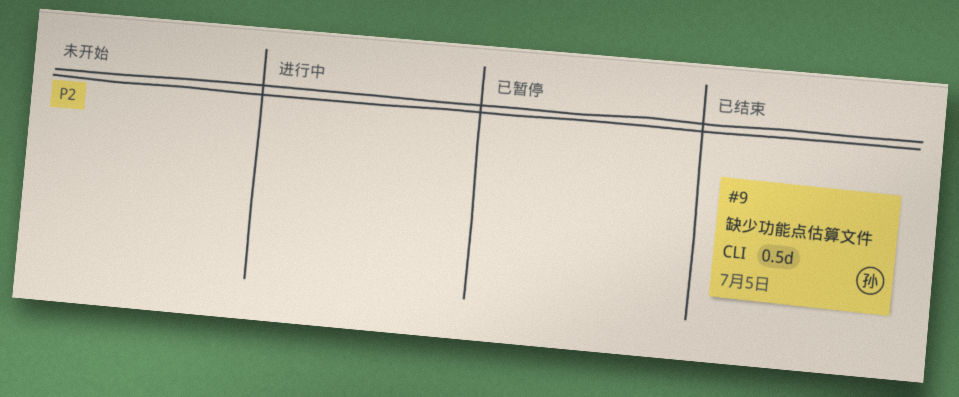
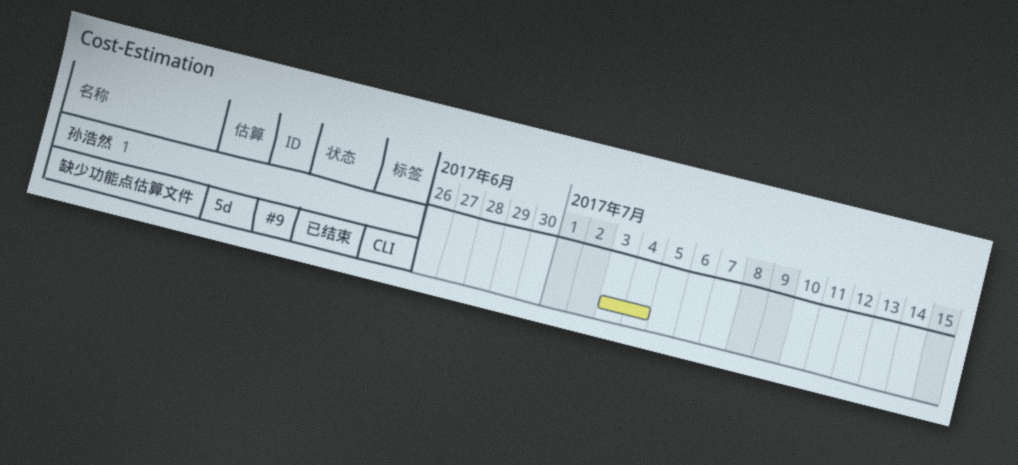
#9, estimate: 0.5d -> 5d
#9, due: Jul 5 -> Jul 4

